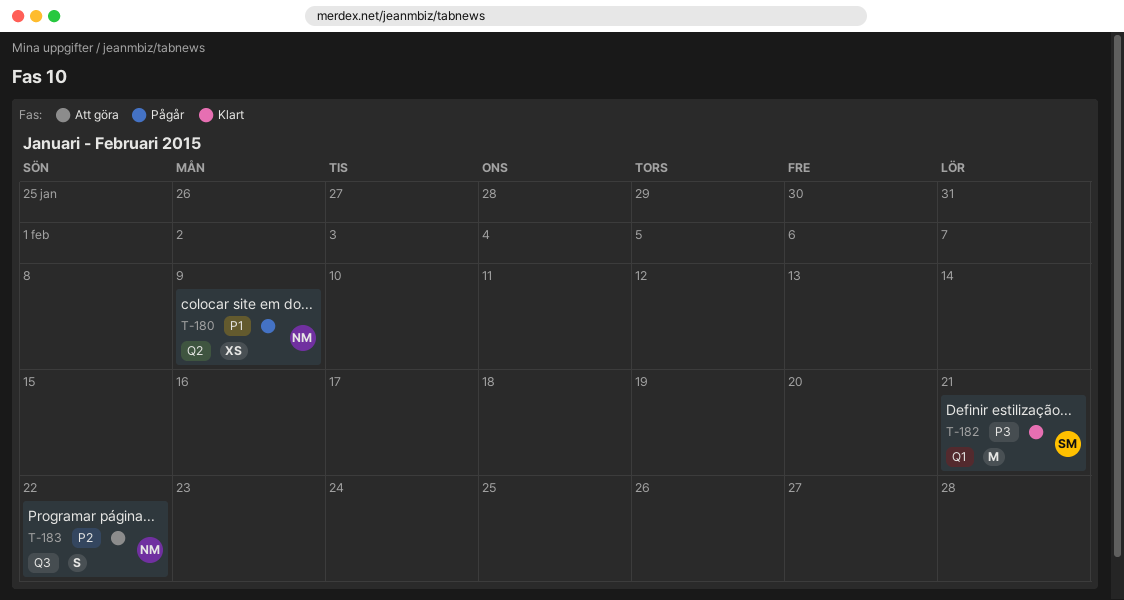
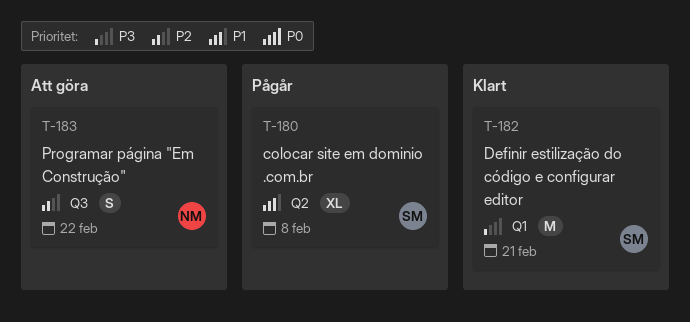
T-180, owner: NM -> SM
T-180, estimate: XS -> XL
T-180, due: Feb 9 -> Feb 8

